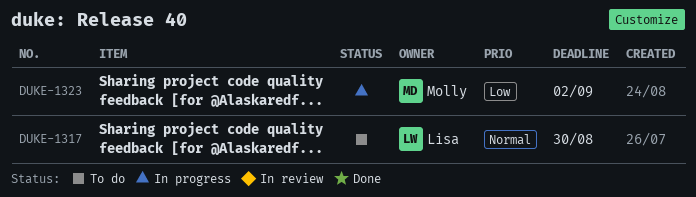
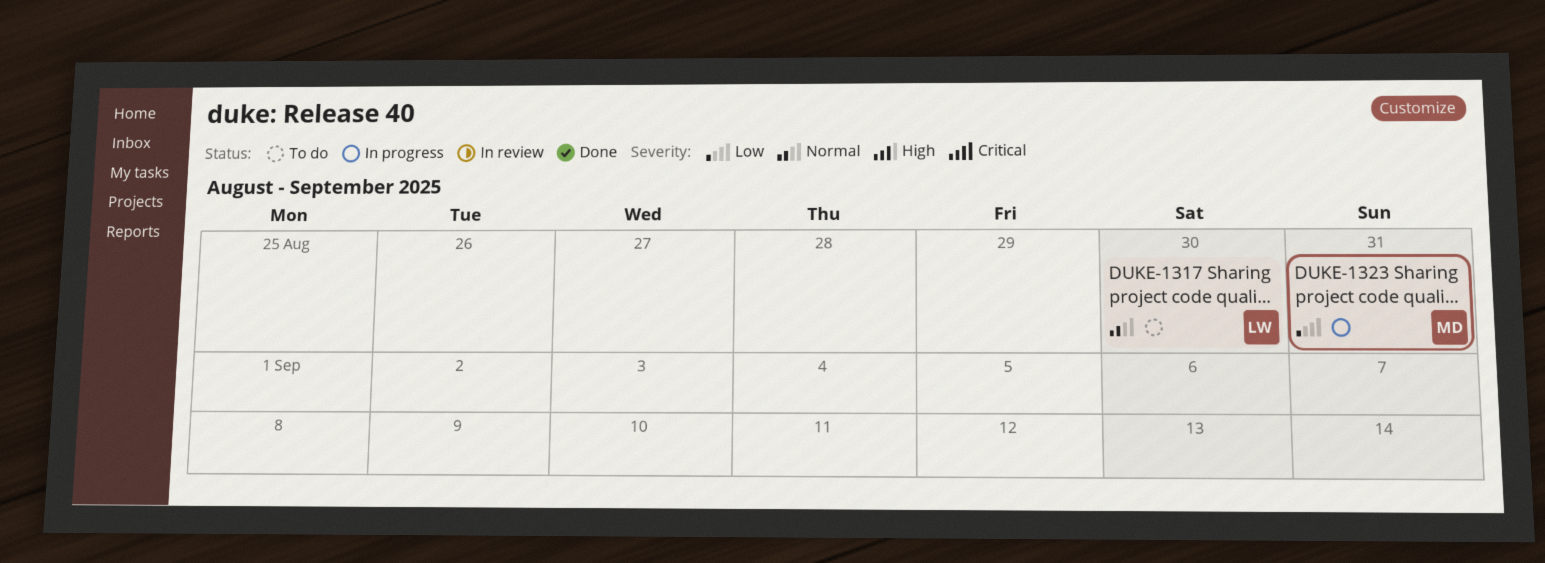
DUKE-1323, due: Sep 2 -> Aug 31

